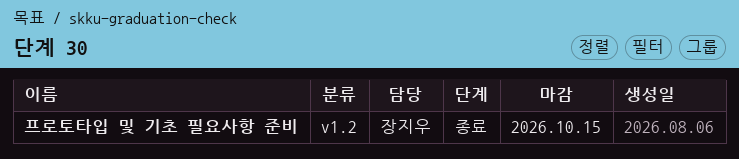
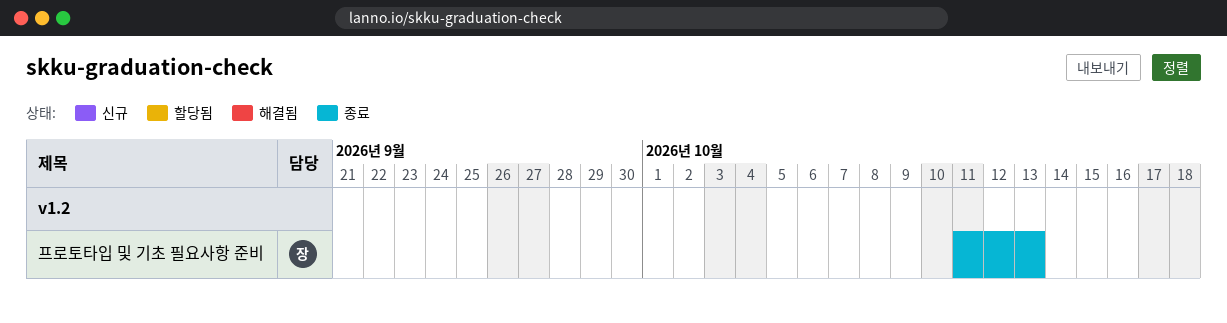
프로토타입 및 기초 필요사항 준비, due: Oct 15 -> Oct 13

